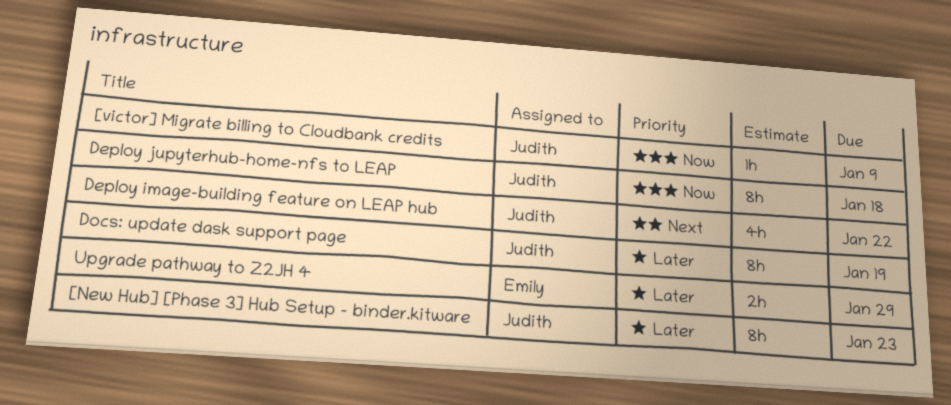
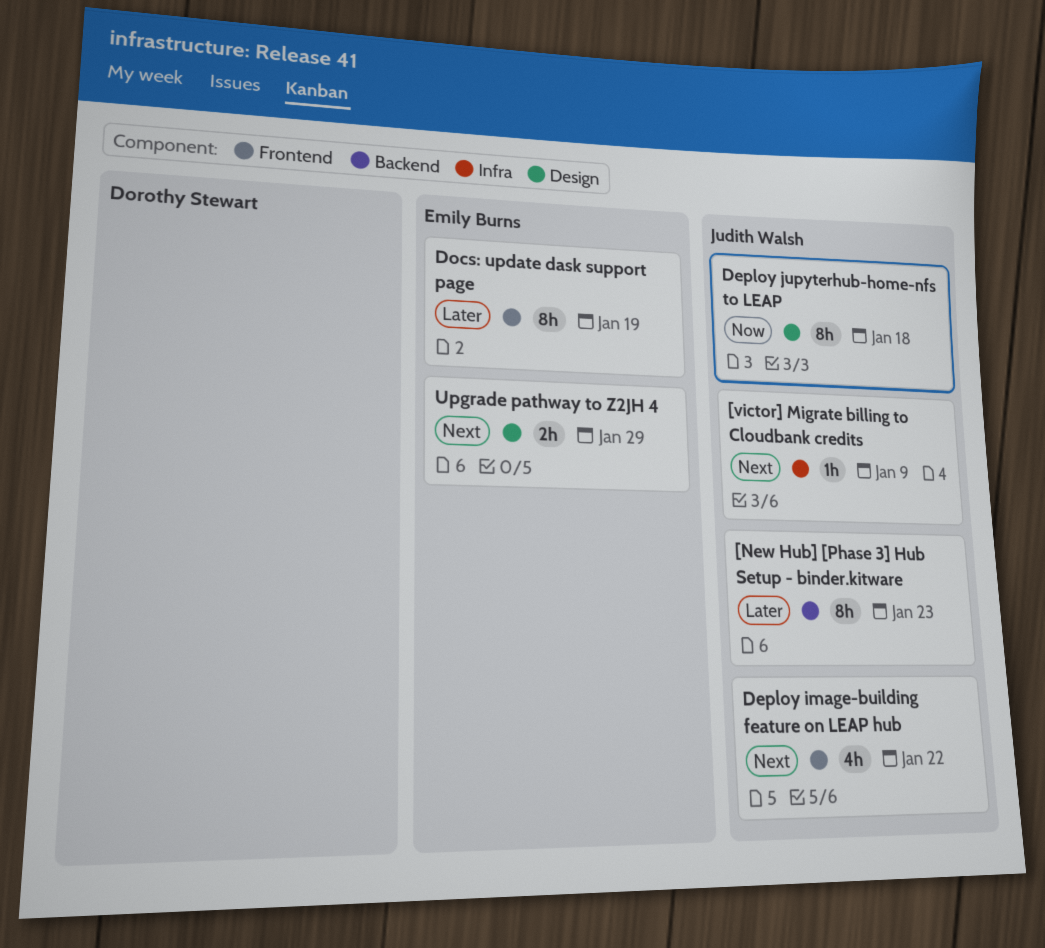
[victor] Migrate billing to Cloudbank credits, priority: Now -> Next
Docs: update dask support page, owner: Judith Walsh -> Emily Burns
Upgrade pathway to Z2JH 4, priority: Later -> Next

